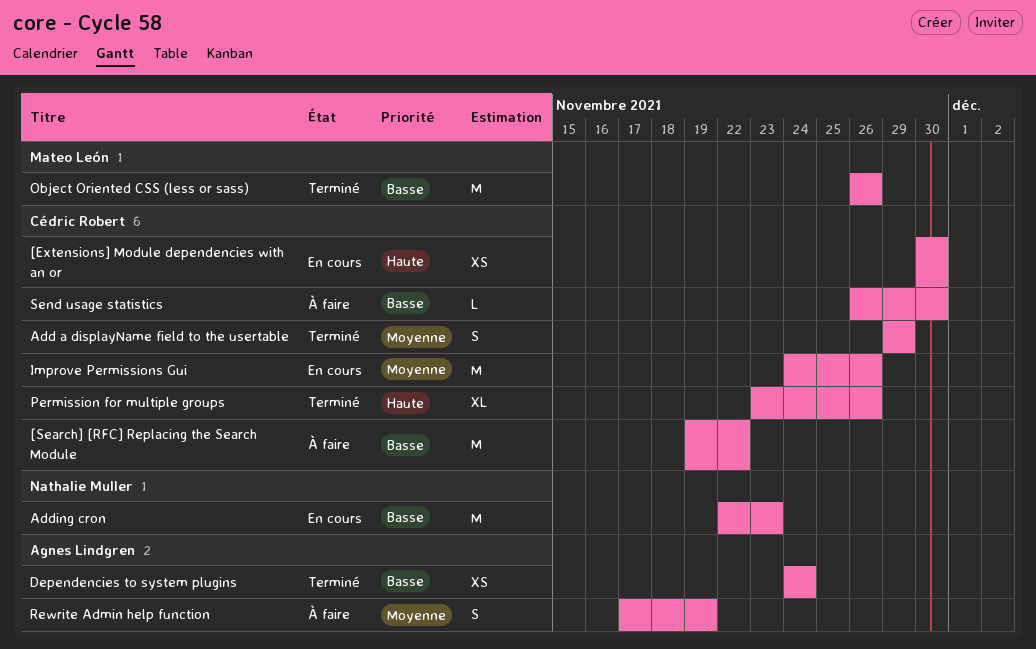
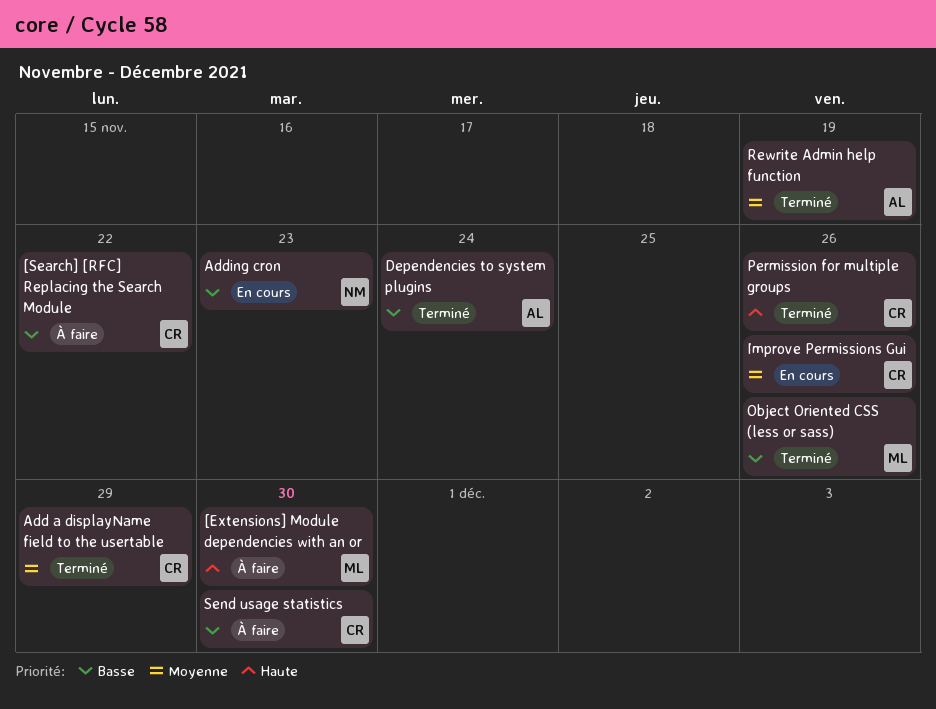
[Extensions] Module dependencies with an or, status: En cours -> À faire
[Extensions] Module dependencies with an or, owner: Cédric Robert -> Mateo León
Rewrite Admin help function, status: À faire -> Terminé

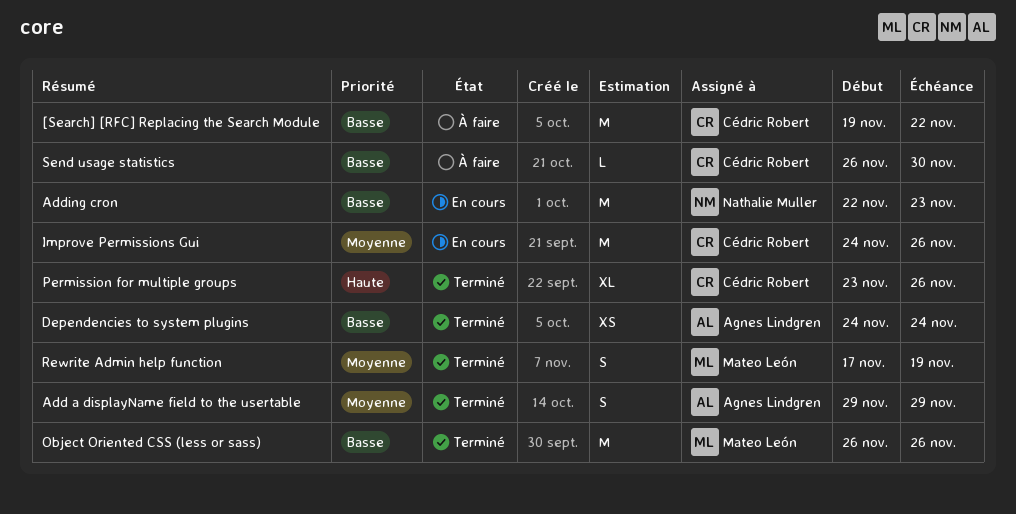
[Extensions] Module dependencies with an or: present -> none
Add a displayName field to the usertable, owner: Cédric Robert -> Agnes Lindgren
Rewrite Admin help function, owner: Agnes Lindgren -> Mateo León

